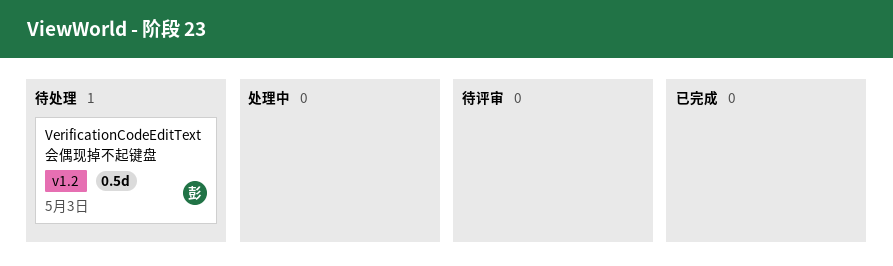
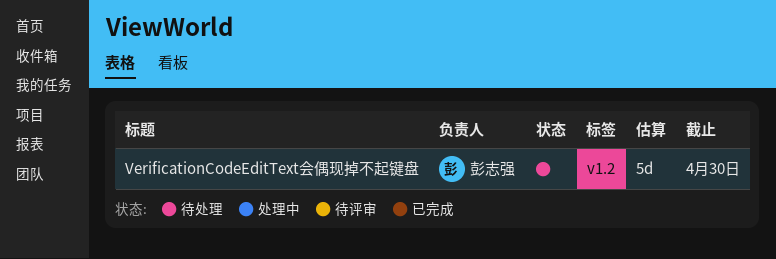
VerificationCodeEditText会偶现掉不起键盘, estimate: 0.5d -> 5d
VerificationCodeEditText会偶现掉不起键盘, due: May 3 -> Apr 30

